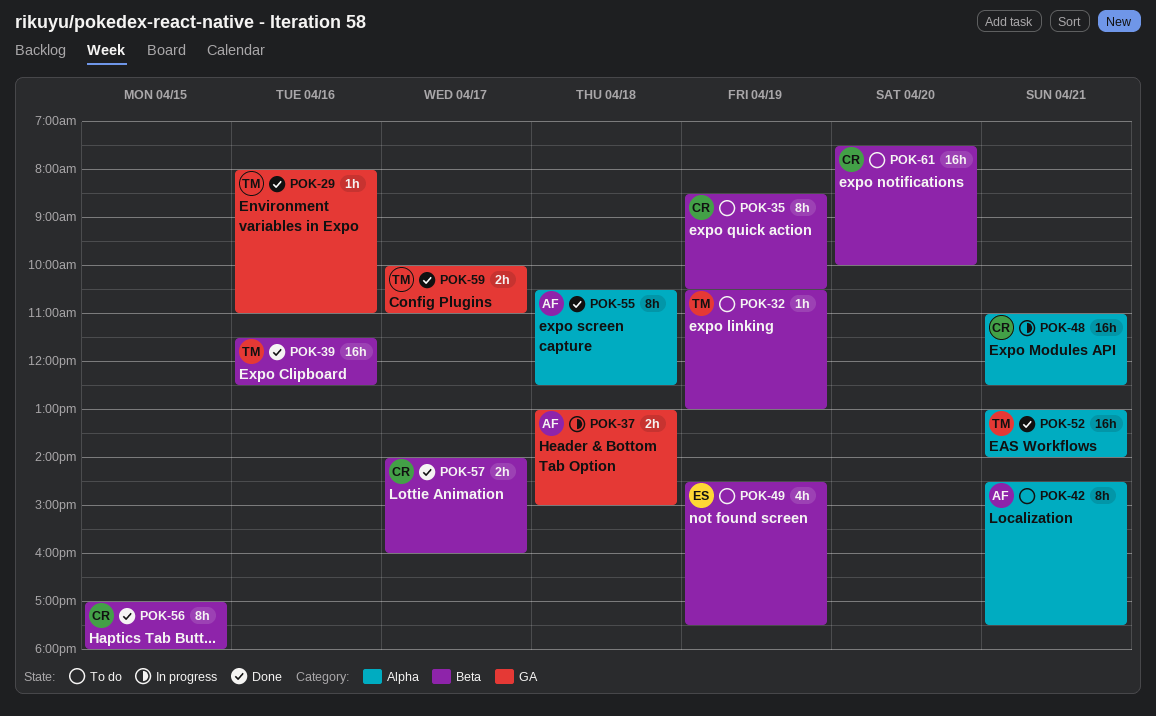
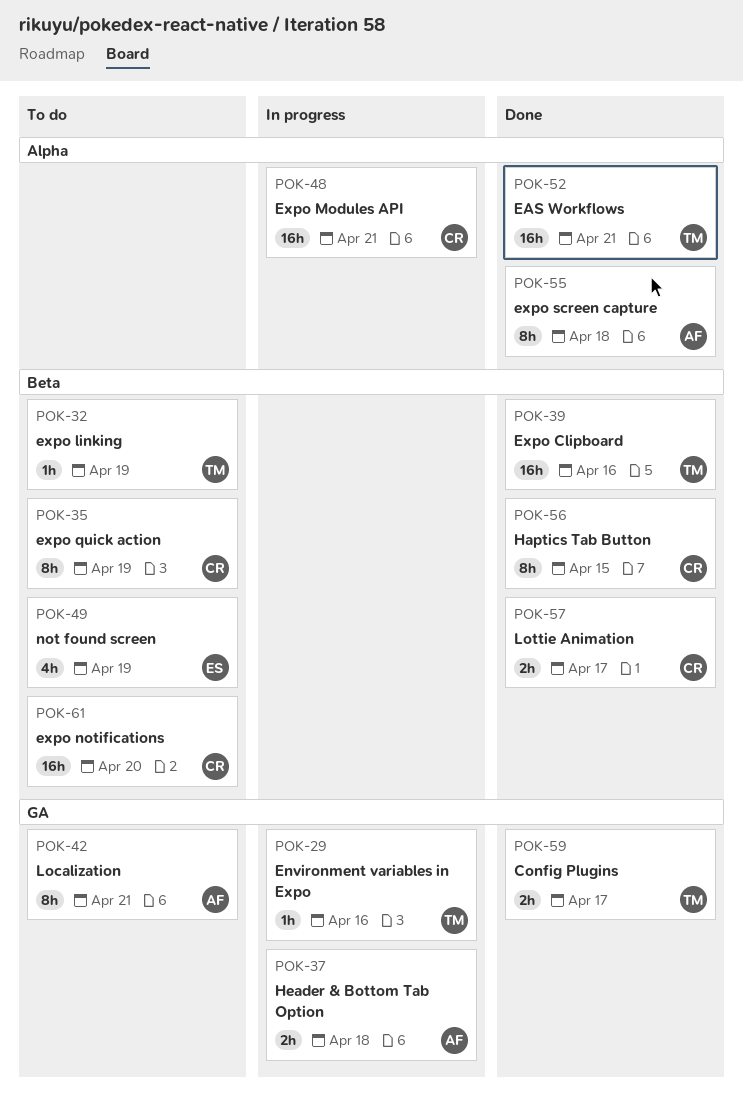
POK-29, status: Done -> In progress
POK-42, label: Alpha -> GA

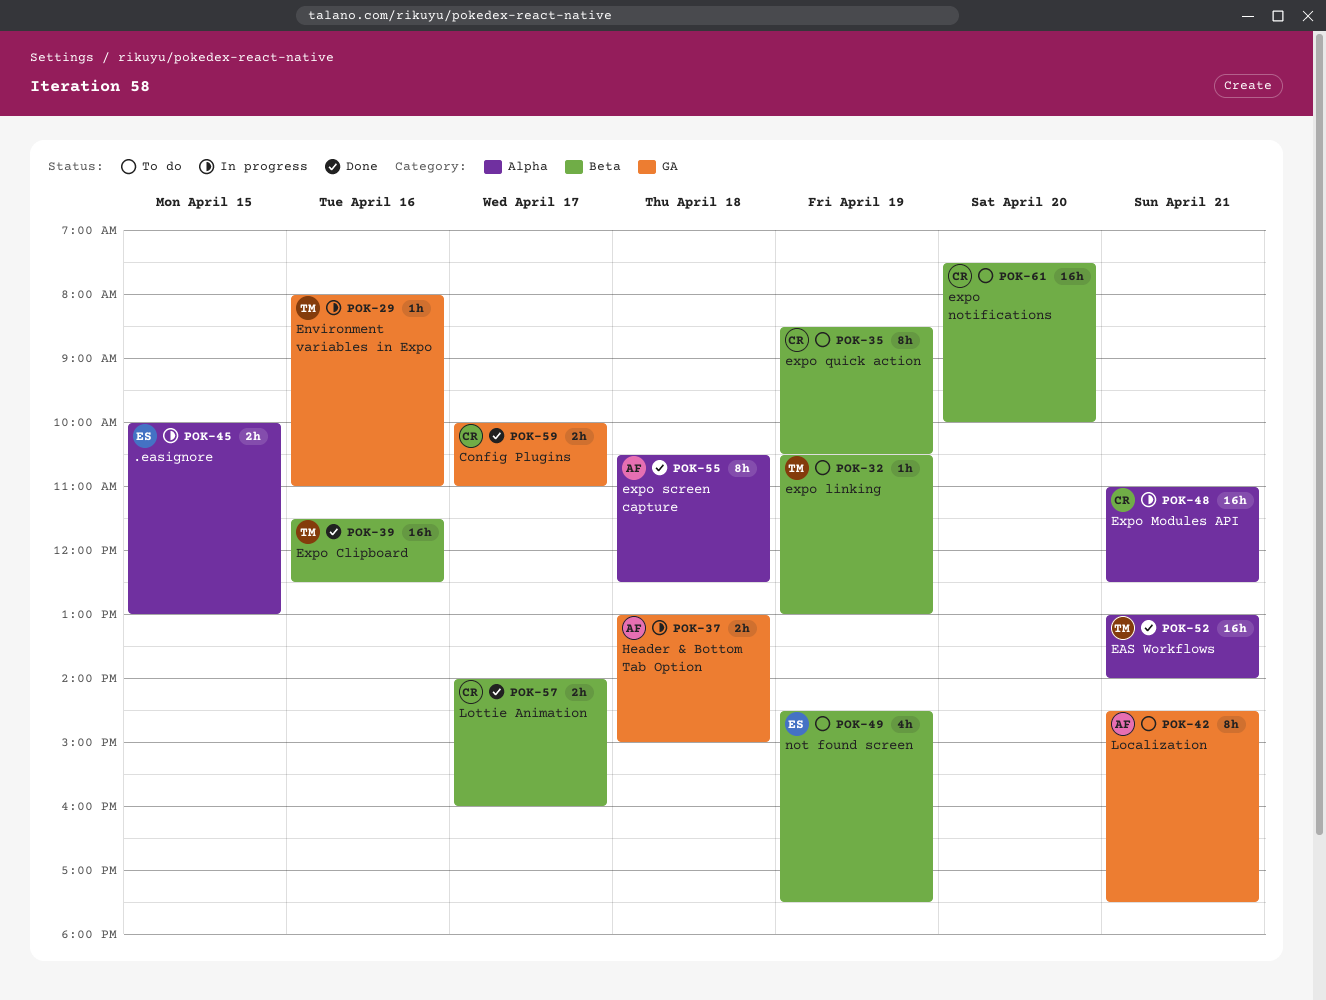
POK-45: none -> present
POK-56: present -> none
POK-59, owner: TM -> CR

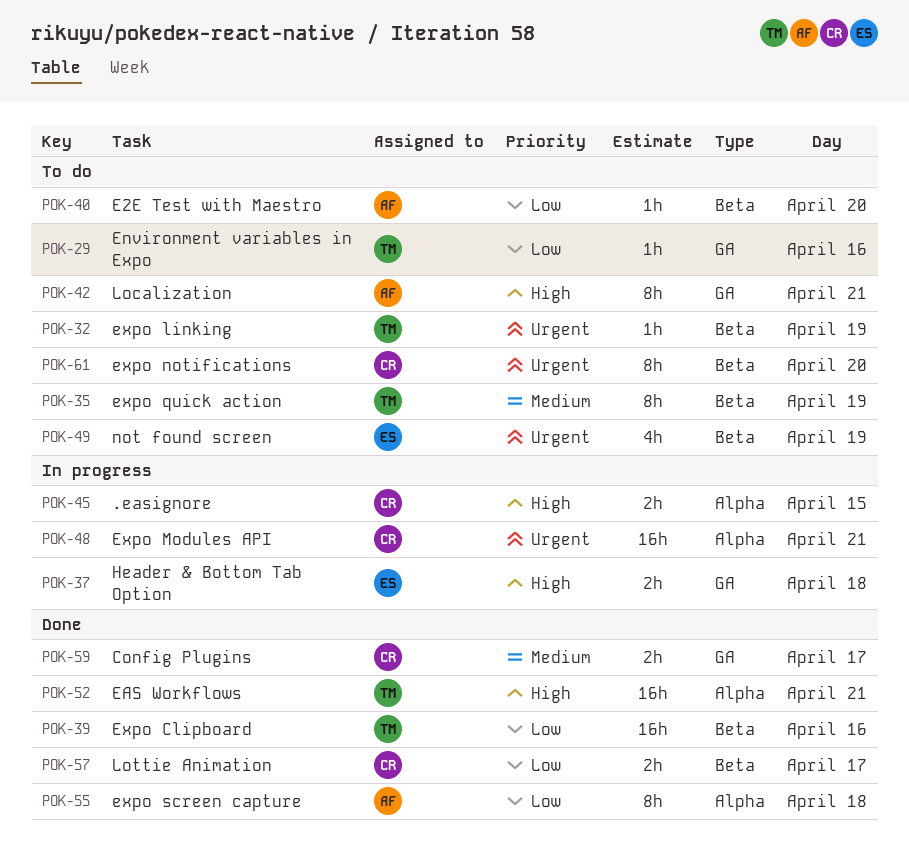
POK-29, status: In progress -> To do
POK-35, owner: CR -> TM
POK-37, owner: AF -> ES
POK-40: none -> present
POK-45, owner: ES -> CR
POK-61, estimate: 16h -> 8h

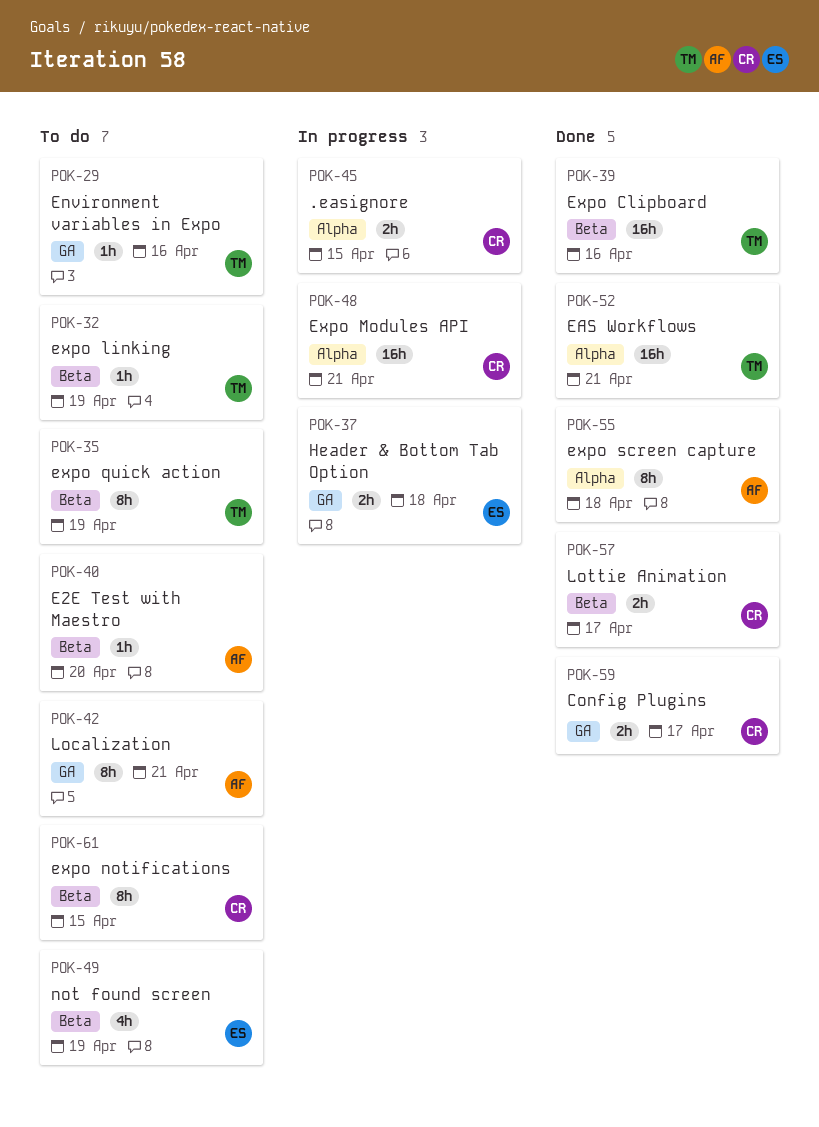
POK-61, day: Apr 20 -> Apr 15

